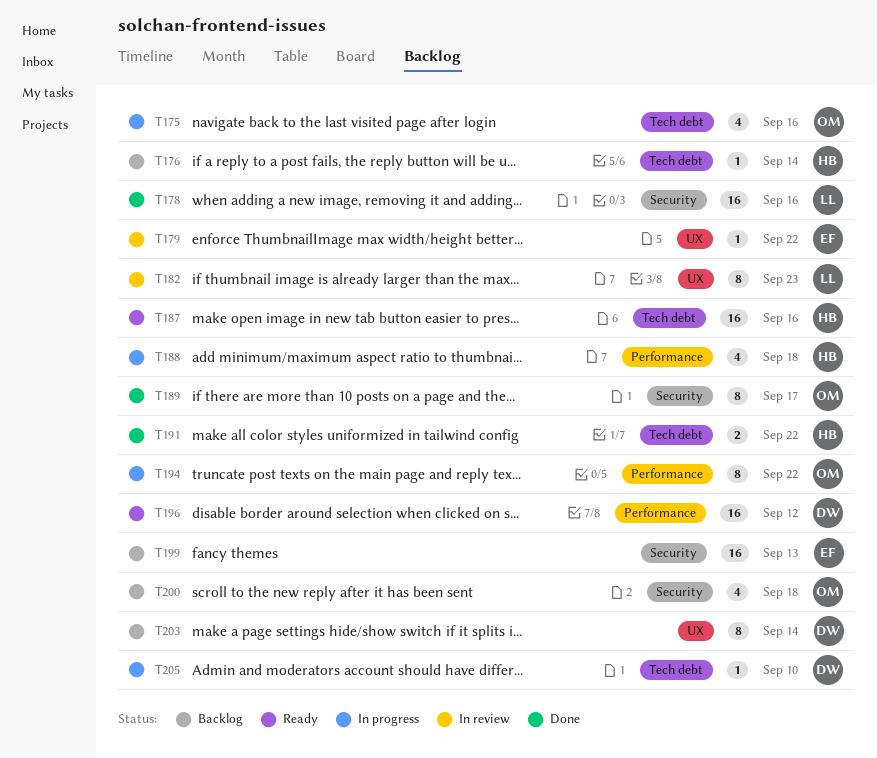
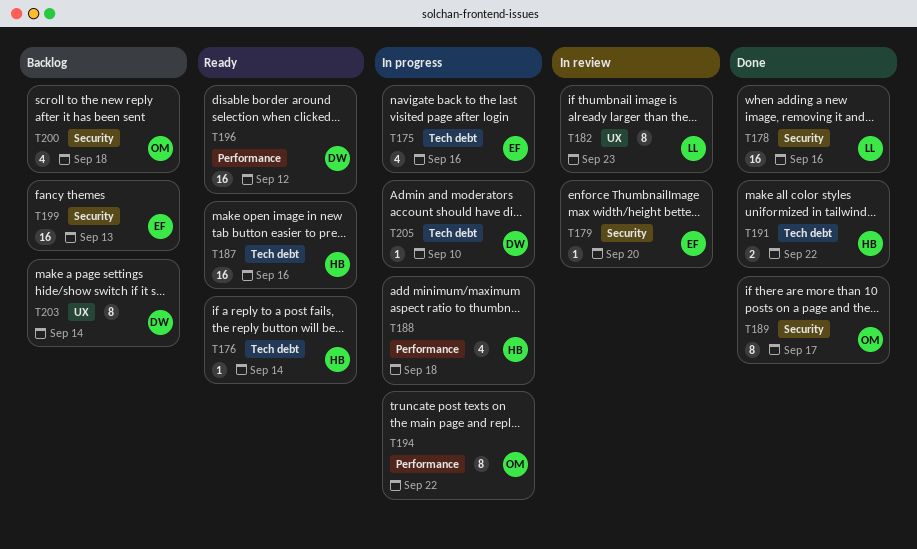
T175, owner: OM -> EF
T176, status: Backlog -> Ready
T179, label: UX -> Security
T179, due: Sep 22 -> Sep 20

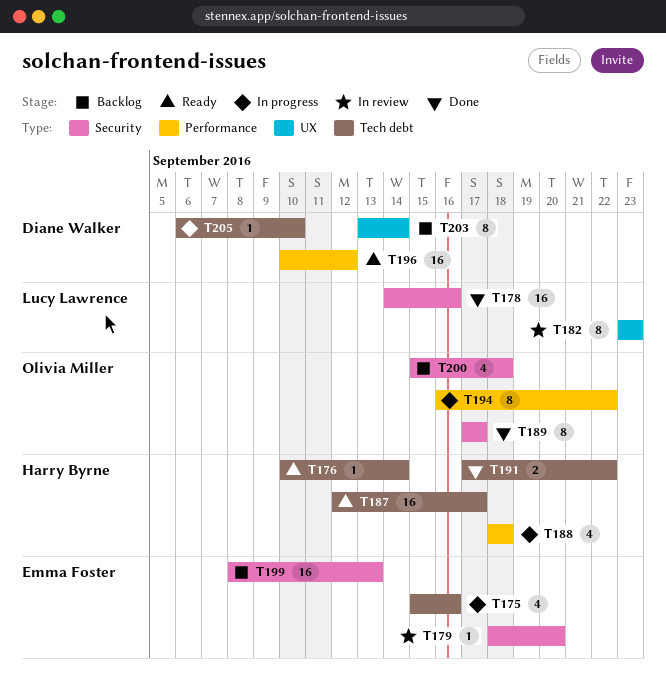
T187, due: Sep 16 -> Sep 17

